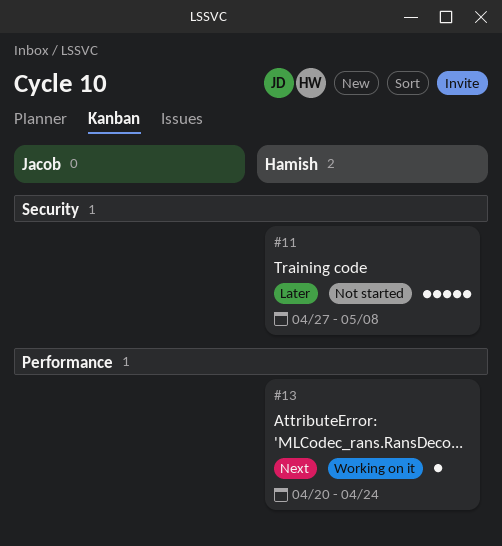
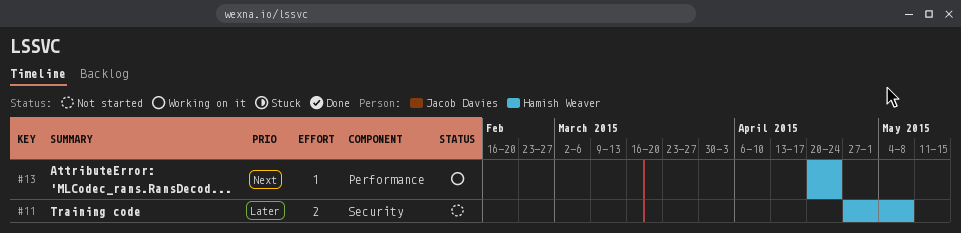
#11, estimate: 5 -> 2

